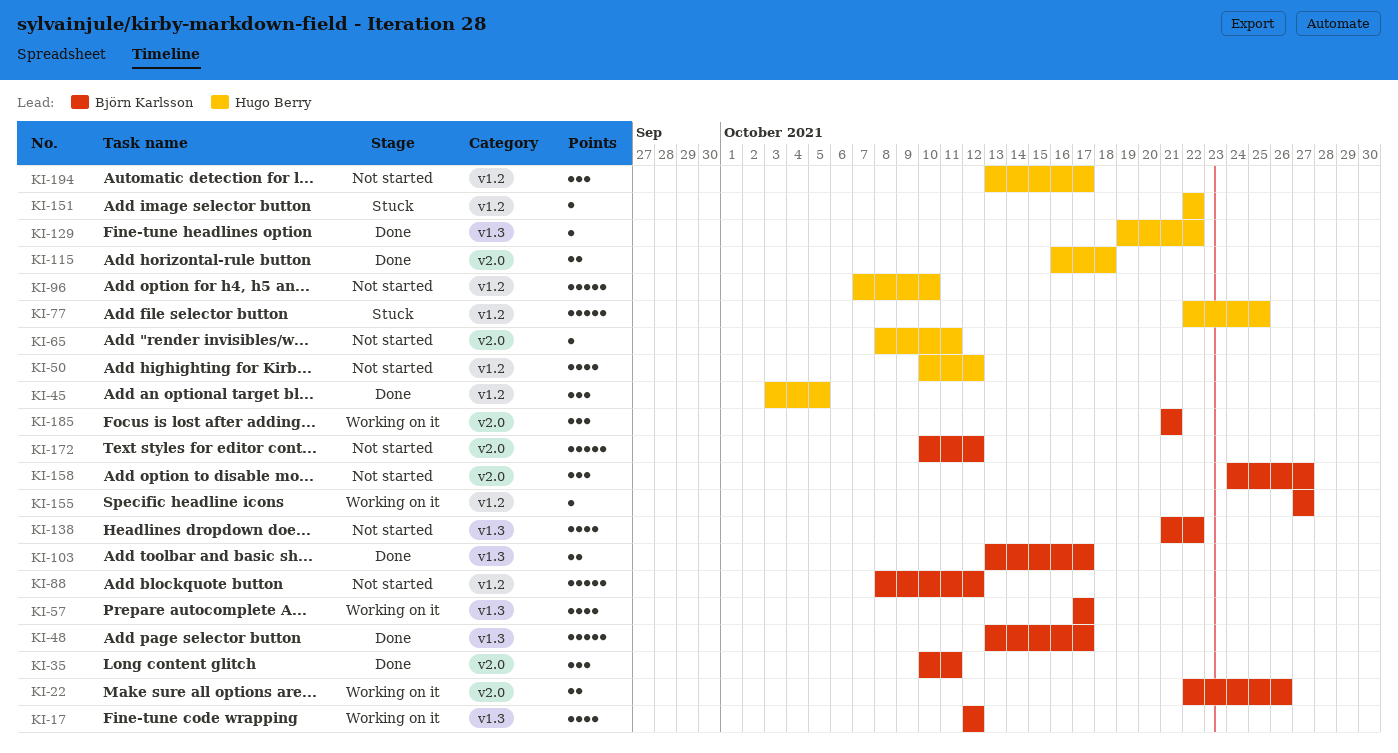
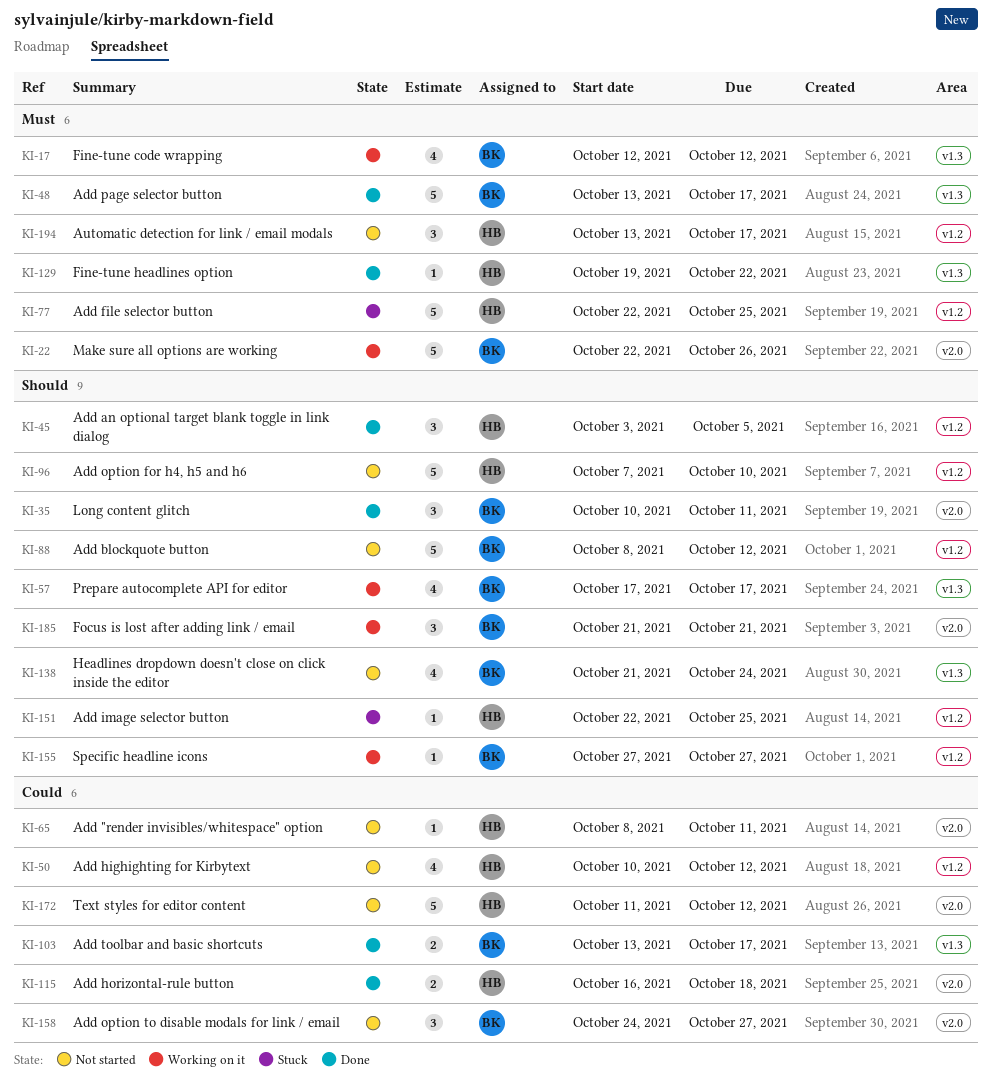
KI-22, estimate: 2 -> 5
KI-138, due: Oct 22 -> Oct 24
KI-151, due: Oct 22 -> Oct 25
KI-172, owner: Björn Karlsson -> Hugo Berry
KI-172, start: Oct 10 -> Oct 11

